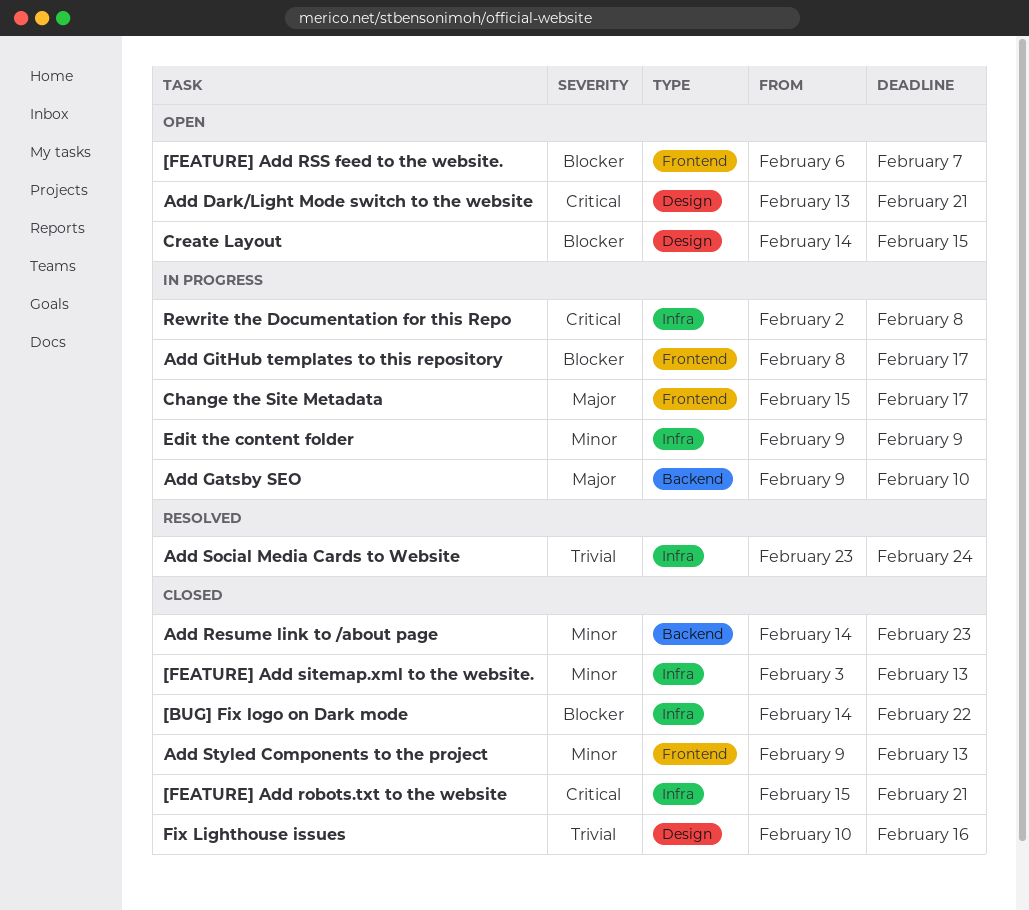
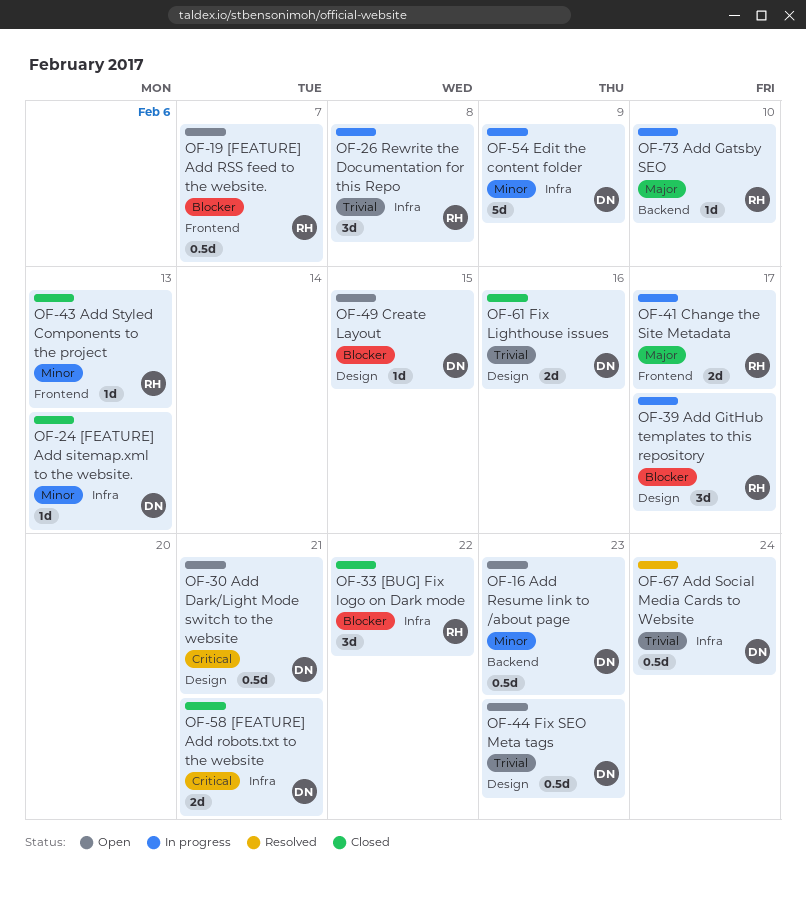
Add GitHub templates to this repository, label: Frontend -> Design
Add Resume link to /about page, status: Closed -> Open
Fix SEO Meta tags: none -> present
Rewrite the Documentation for this Repo, priority: Critical -> Trivial

